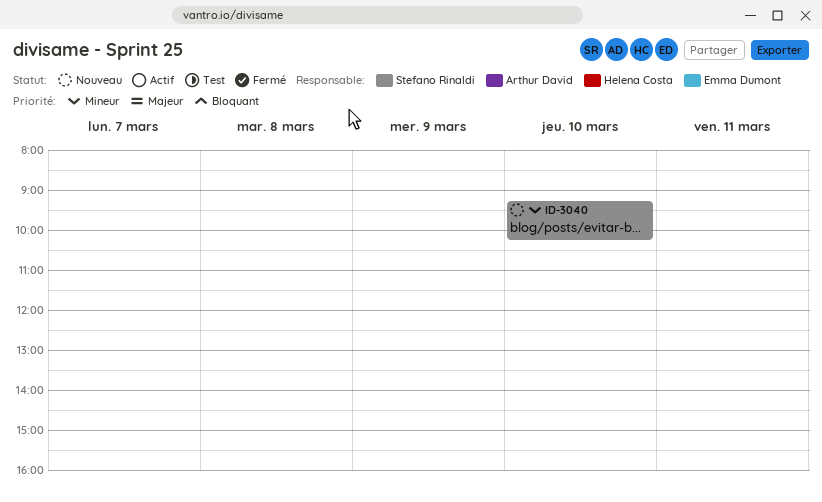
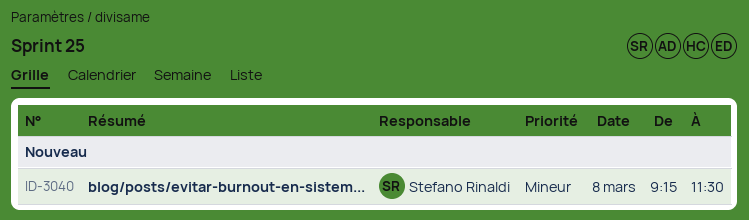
ID-3040, day: Mar 10 -> Mar 8
ID-3040, ends: 10:15 -> 11:30

